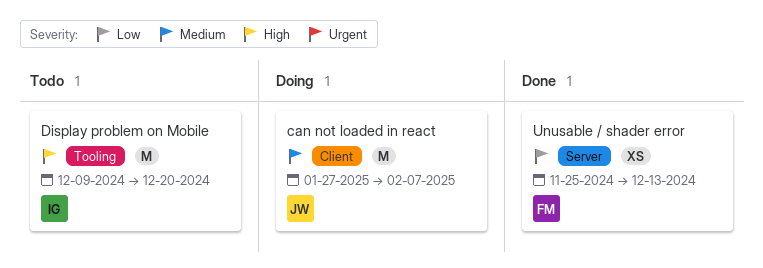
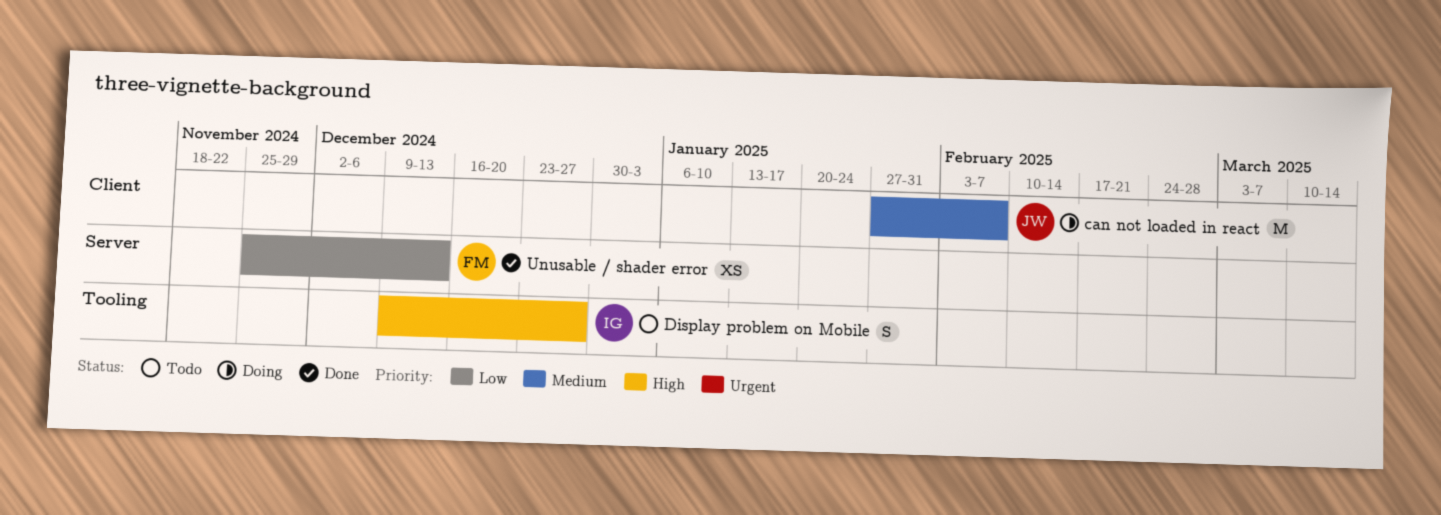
Display problem on Mobile, estimate: M -> S
Display problem on Mobile, due: Dec 20 -> Dec 27

